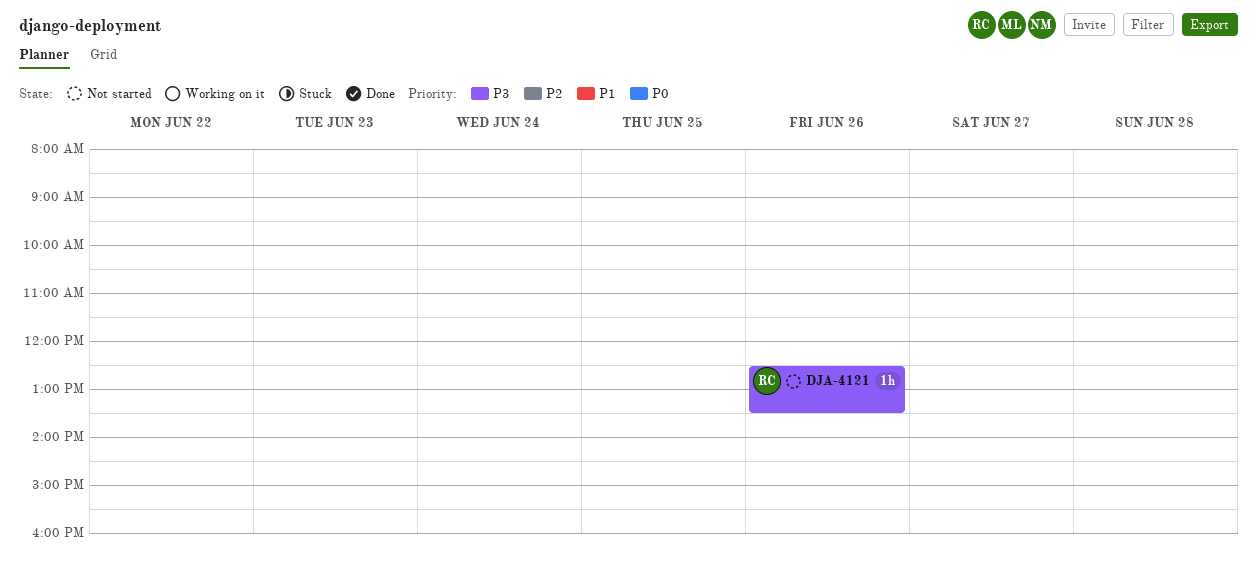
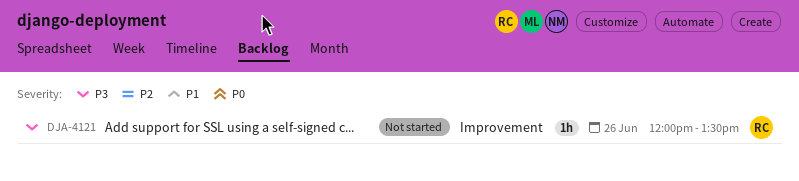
DJA-4121, begins: 12:30 -> 12:00

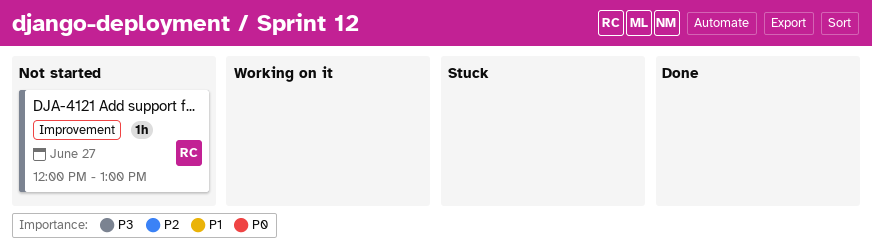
DJA-4121, day: Jun 26 -> Jun 27
DJA-4121, ends: 13:30 -> 13:00

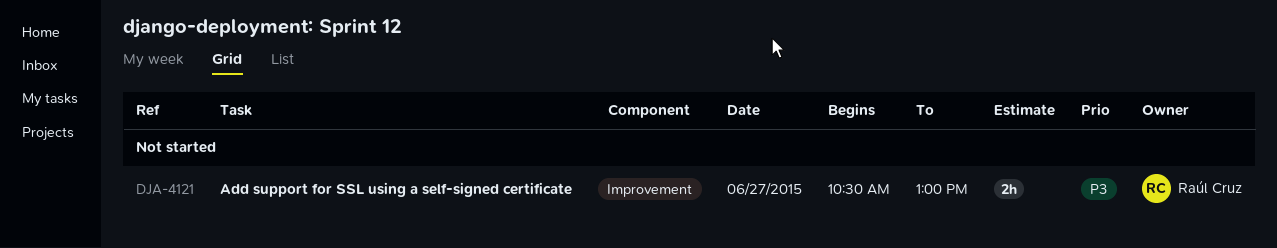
DJA-4121, estimate: 1h -> 2h
DJA-4121, begins: 12:00 -> 10:30

